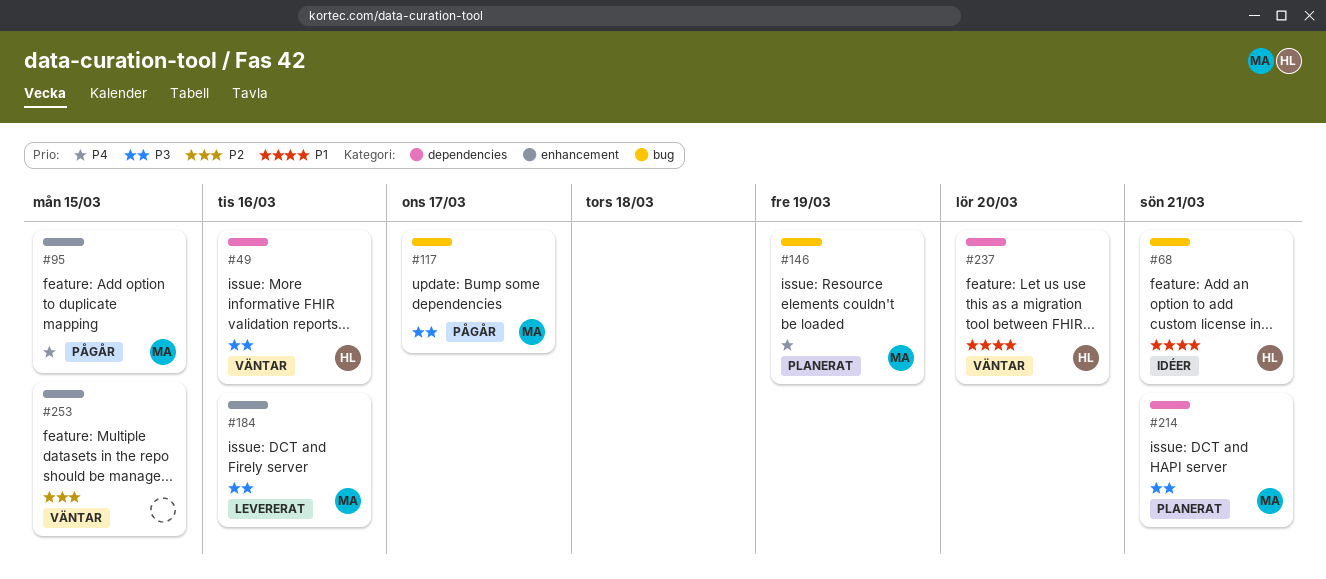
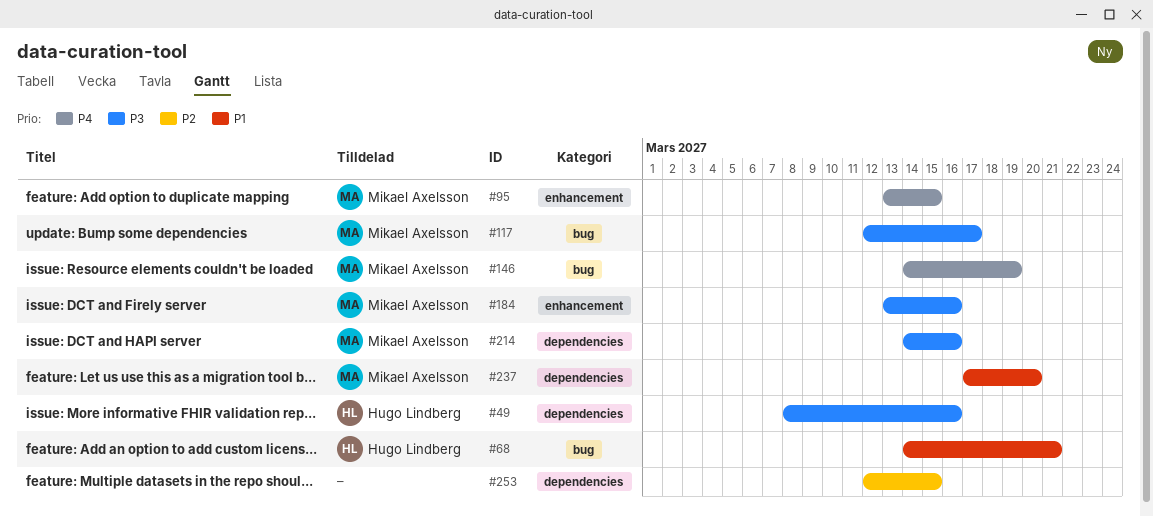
#214, due: Mar 21 -> Mar 16
#237, owner: Hugo Lindberg -> Mikael Axelsson
#253, label: enhancement -> dependencies

